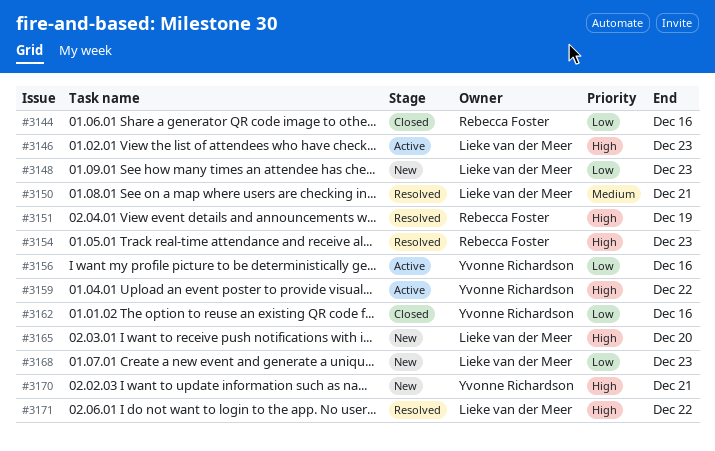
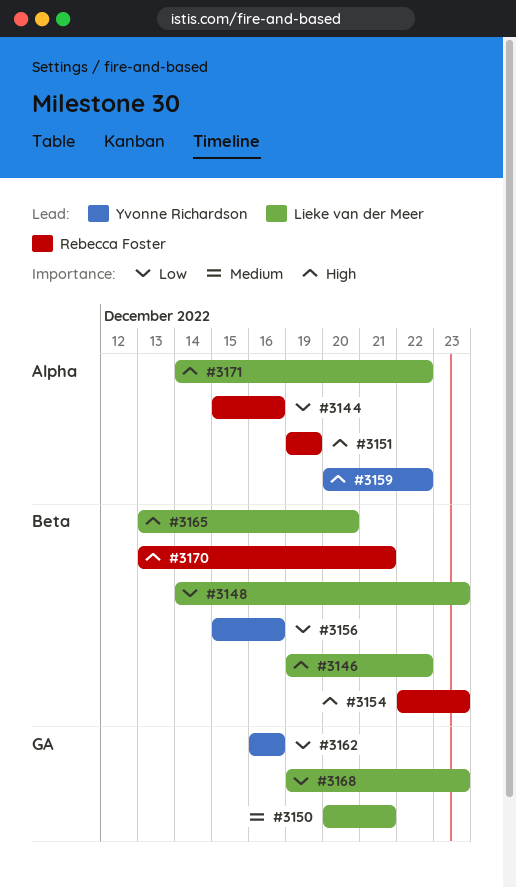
#3146, due: Dec 23 -> Dec 22
#3170, owner: Yvonne Richardson -> Rebecca Foster

